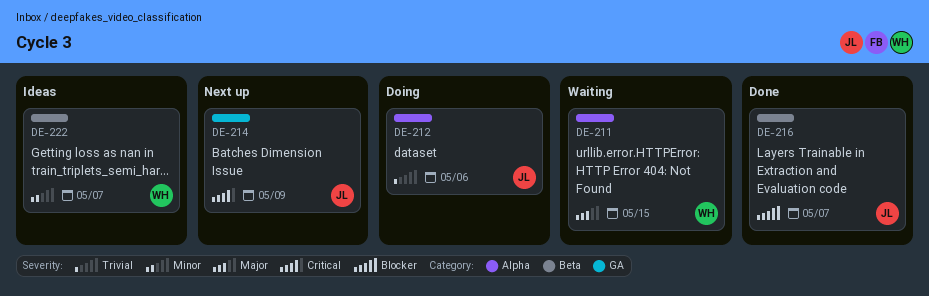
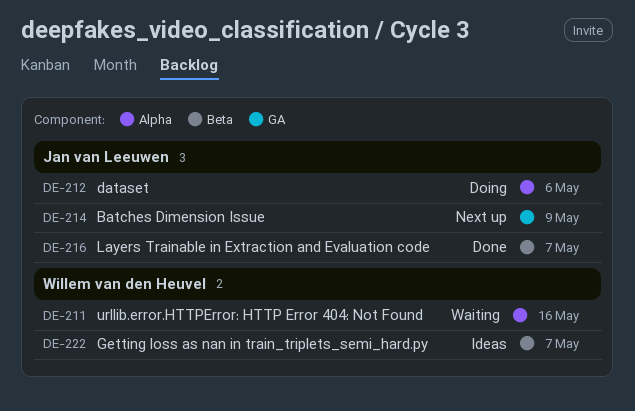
DE-211, due: May 15 -> May 16

